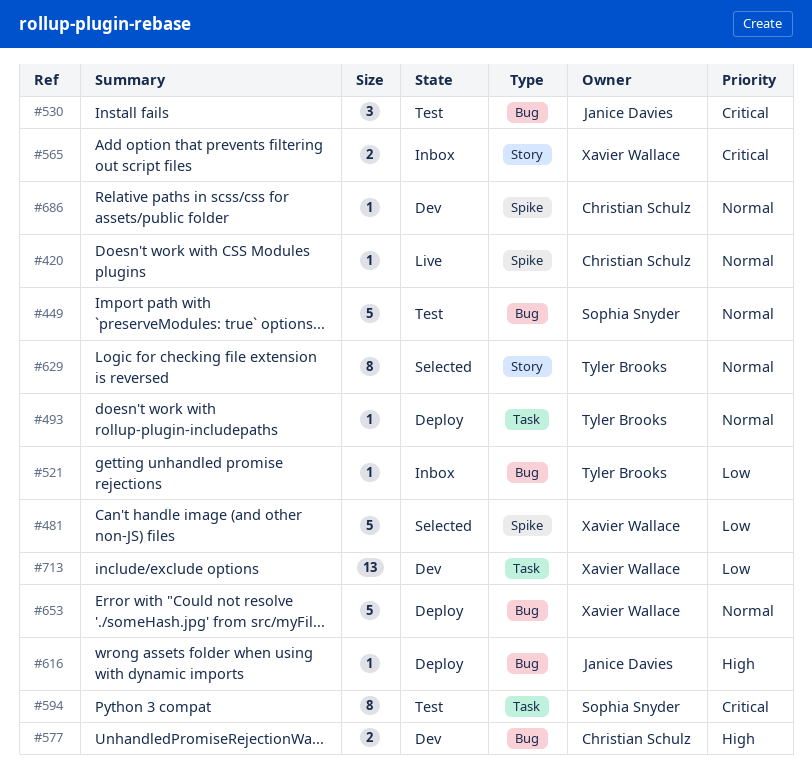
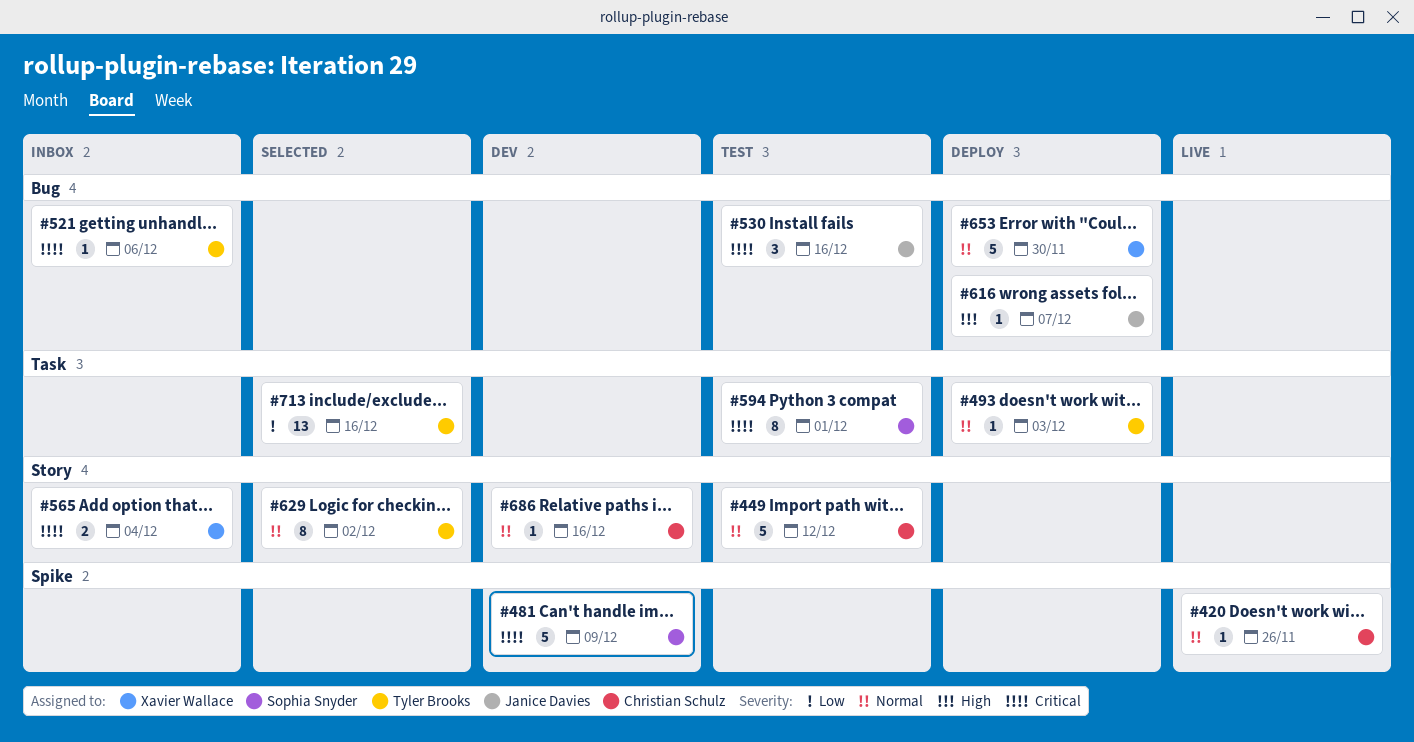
#449, owner: Sophia Snyder -> Christian Schulz
#449, label: Bug -> Story
#481, status: Selected -> Dev
#481, owner: Xavier Wallace -> Sophia Snyder
#481, priority: Low -> Critical
#521, priority: Low -> Critical
#577: present -> none
#686, label: Spike -> Story
#713, status: Dev -> Selected
#713, owner: Xavier Wallace -> Tyler Brooks

